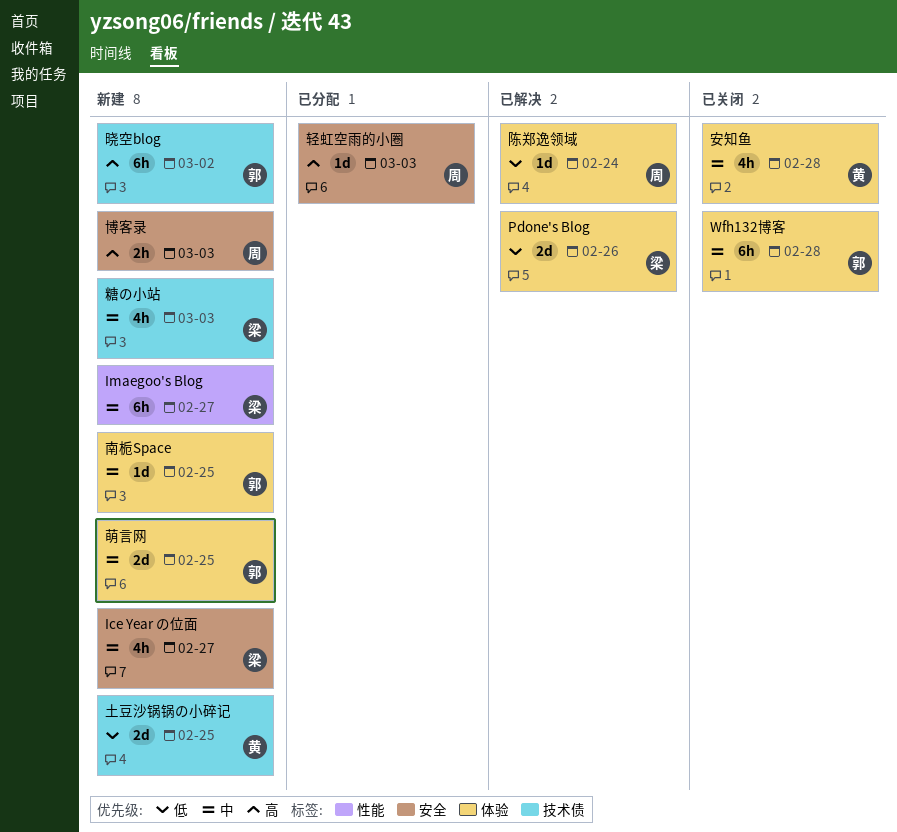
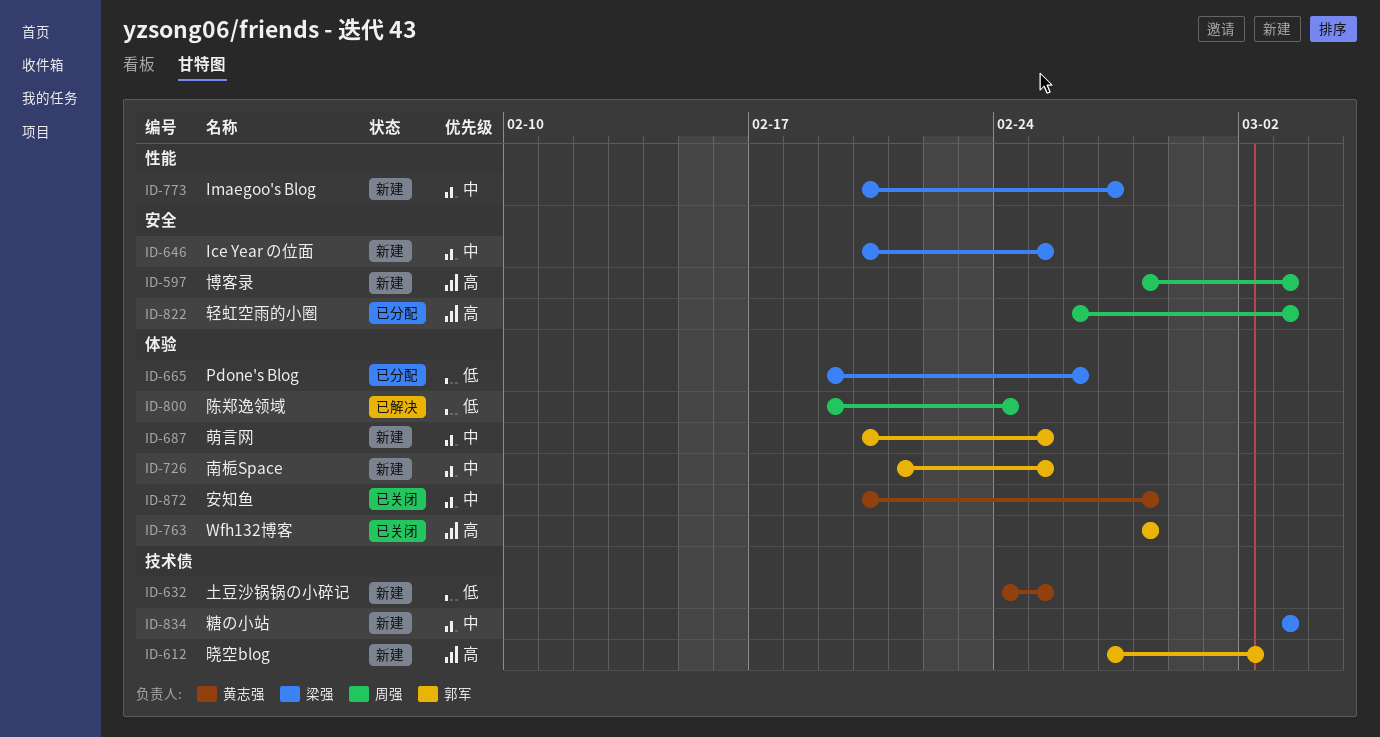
Ice Year の位面, due: Feb 27 -> Feb 25
Pdone's Blog, status: 已解决 -> 已分配
Wfh132博客, priority: 中 -> 高

